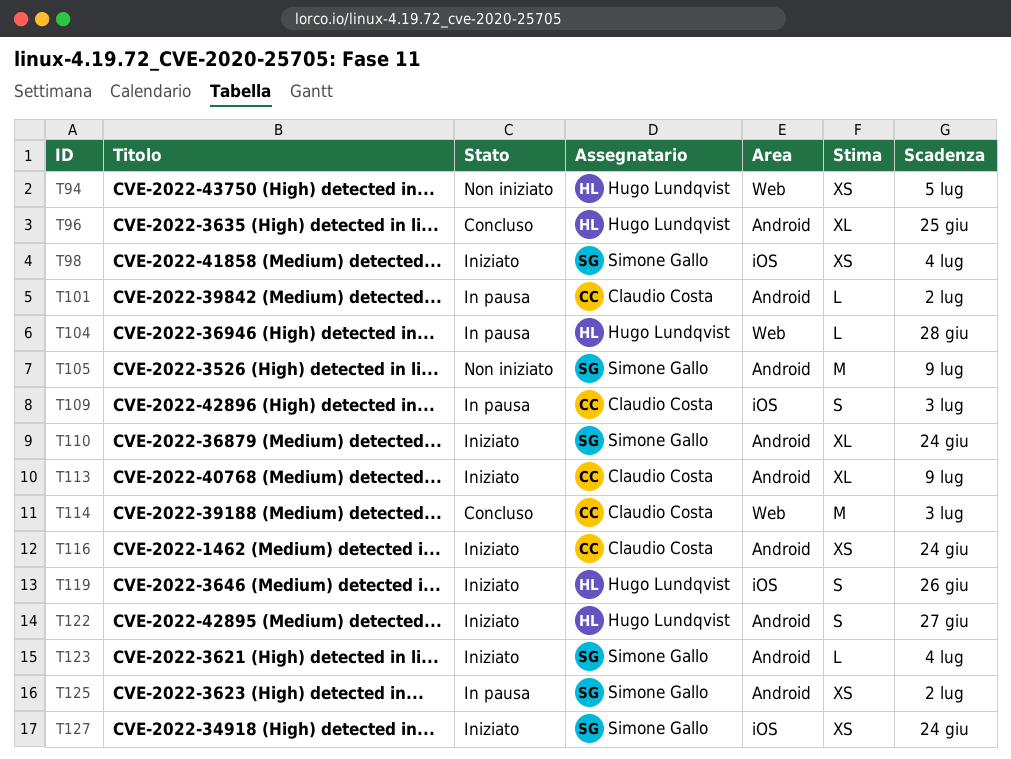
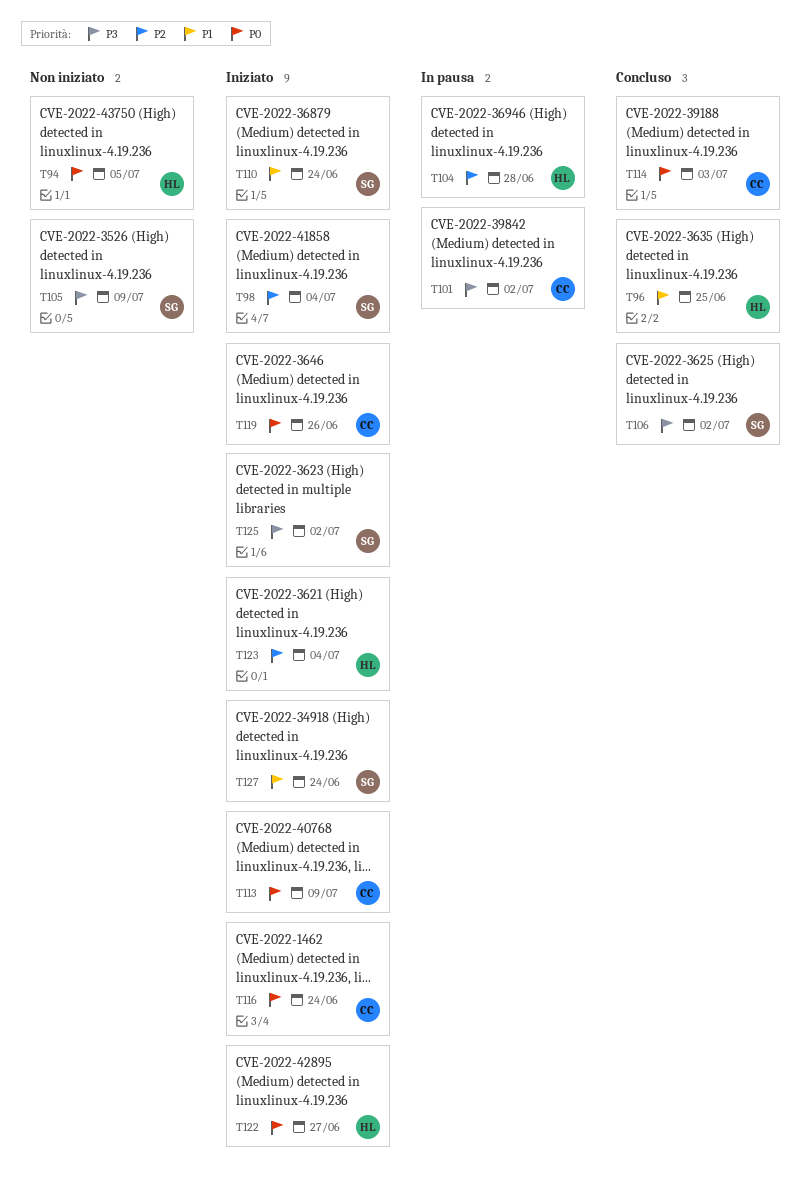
T106: none -> present
T109: present -> none
T119, owner: Hugo Lundqvist -> Claudio Costa
T123, owner: Simone Gallo -> Hugo Lundqvist
T125, status: In pausa -> Iniziato

